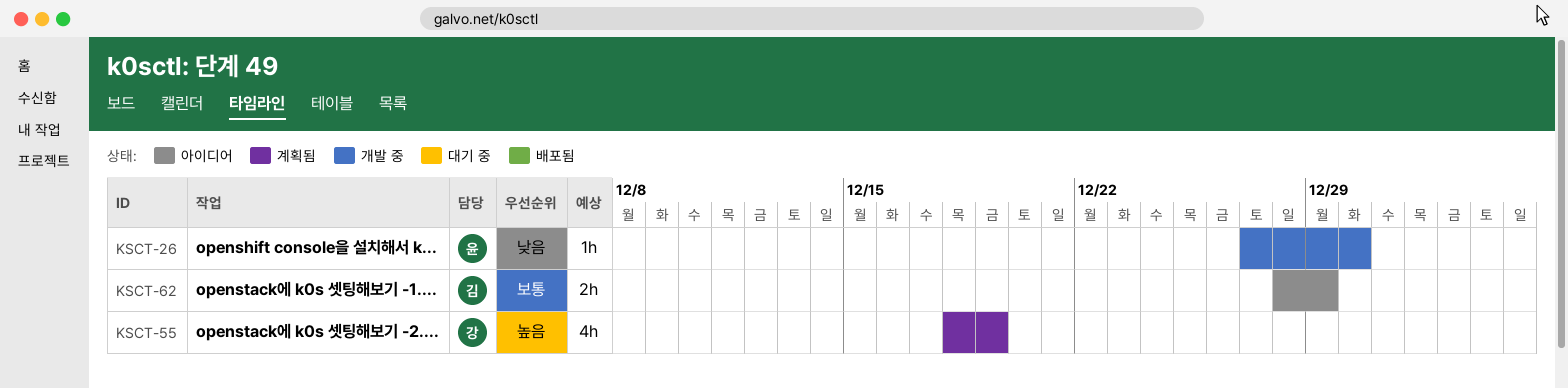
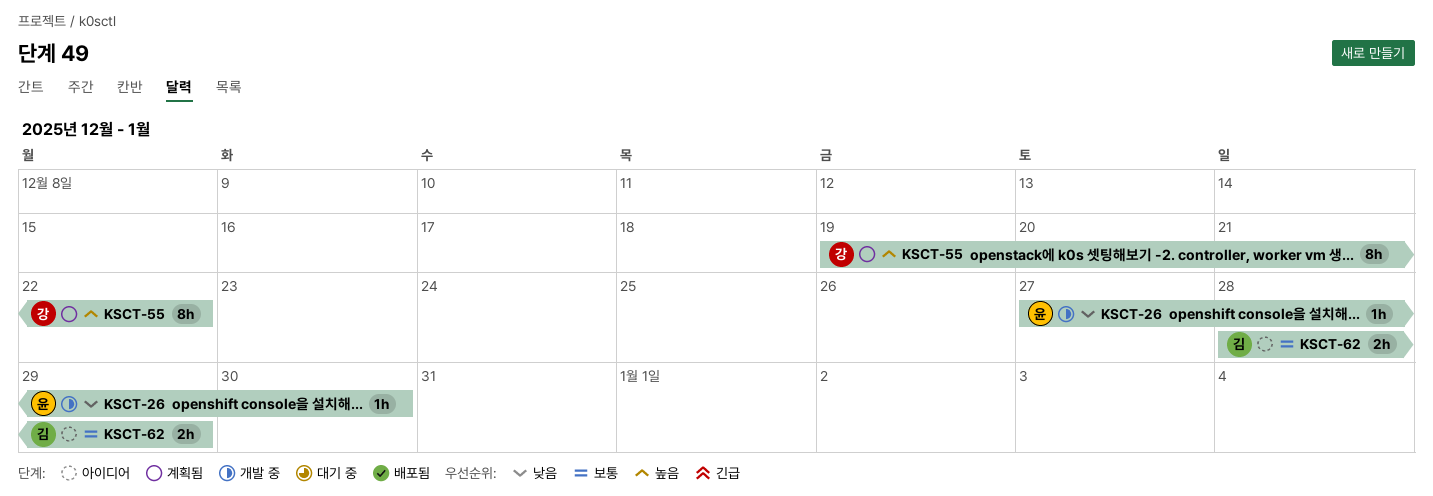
KSCT-55, estimate: 4h -> 8h
KSCT-55, start: Dec 18 -> Dec 19
KSCT-55, due: Dec 19 -> Dec 22

